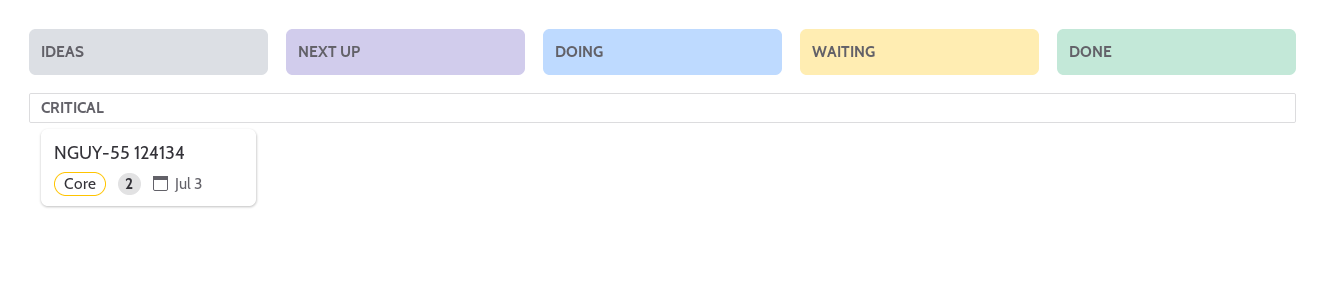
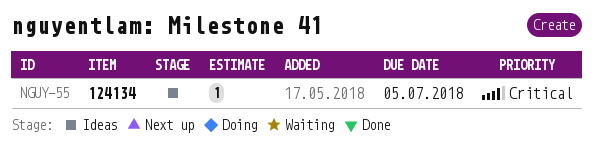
NGUY-55, estimate: 2 -> 1
NGUY-55, due: Jul 3 -> Jul 5

